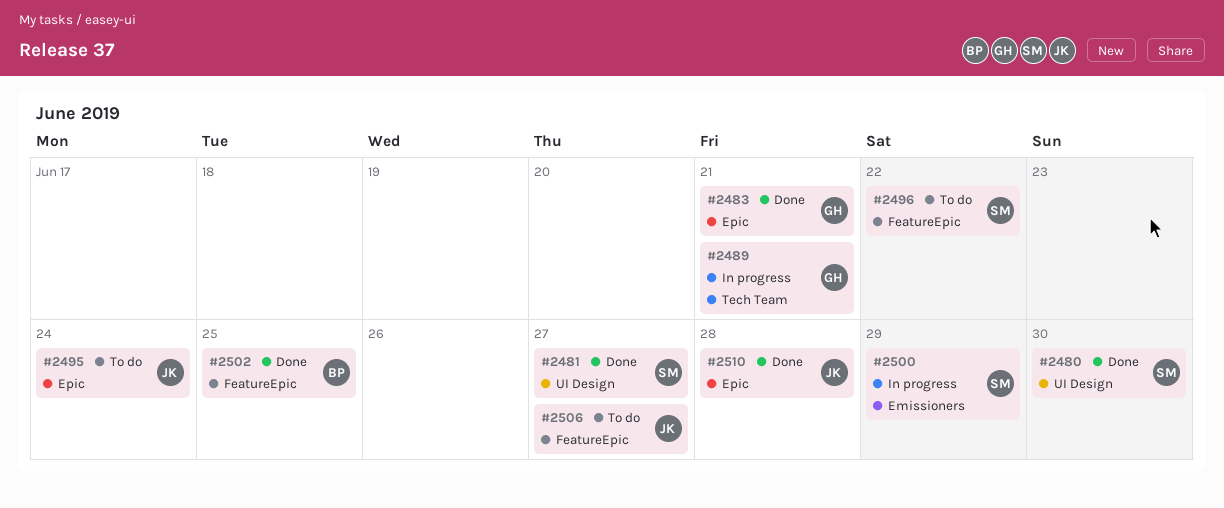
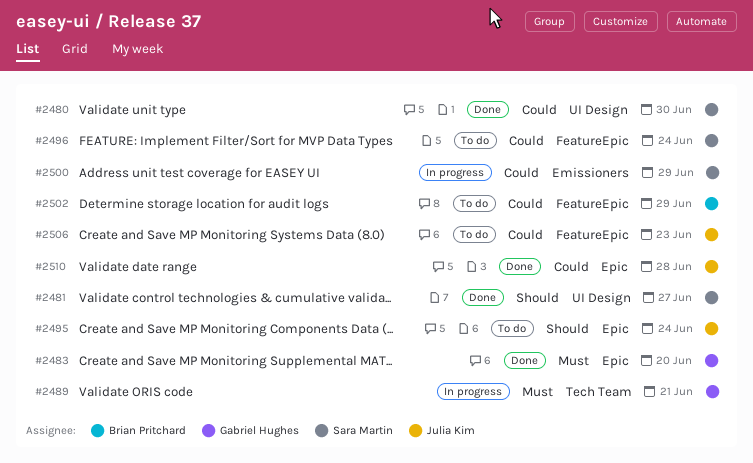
#2483, due: Jun 21 -> Jun 20
#2496, due: Jun 22 -> Jun 24
#2502, status: Done -> To do
#2502, due: Jun 25 -> Jun 29
#2506, due: Jun 27 -> Jun 23

